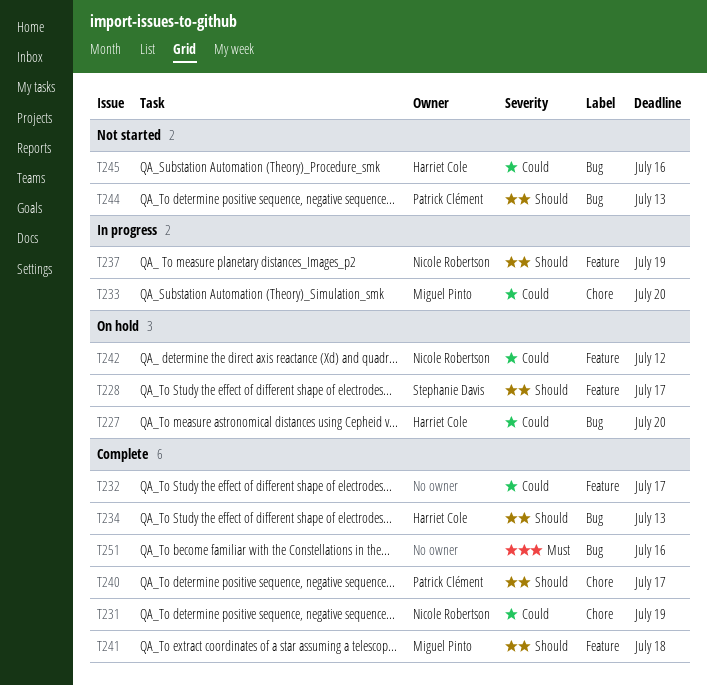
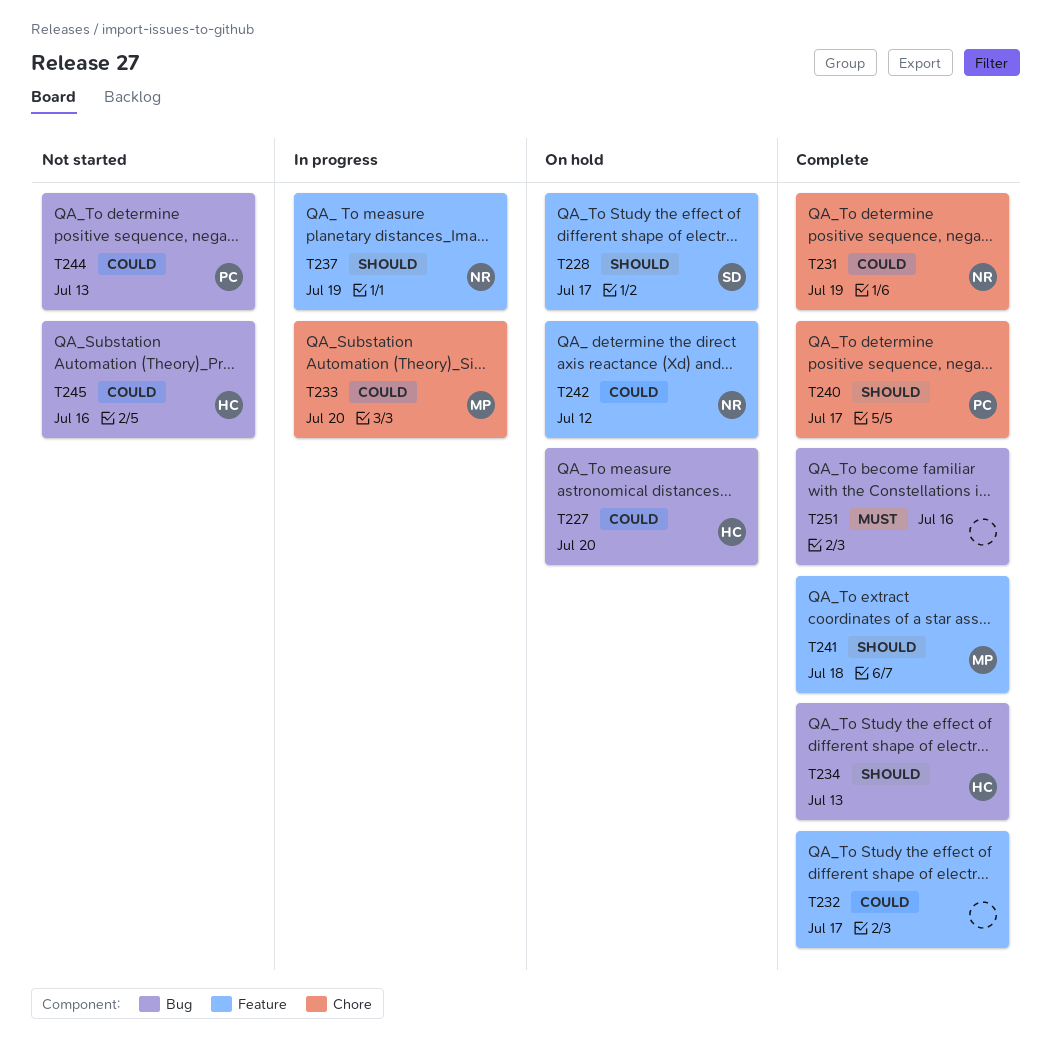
T244, priority: Should -> Could

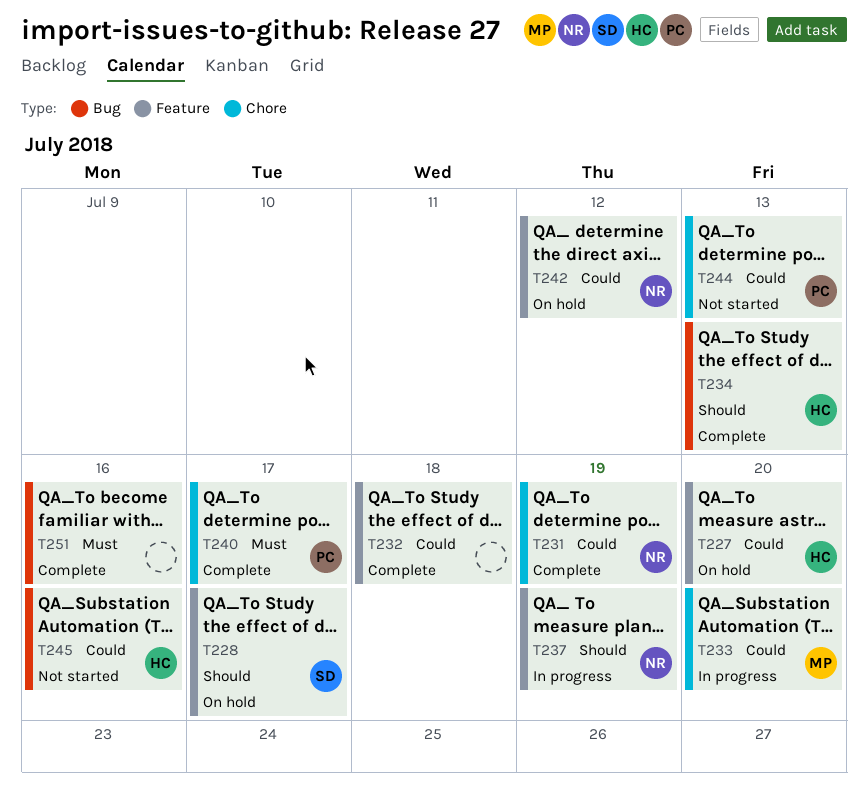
T227, label: Bug -> Feature
T232, due: Jul 17 -> Jul 18
T240, priority: Should -> Must
T241: present -> none
T244, label: Bug -> Chore

